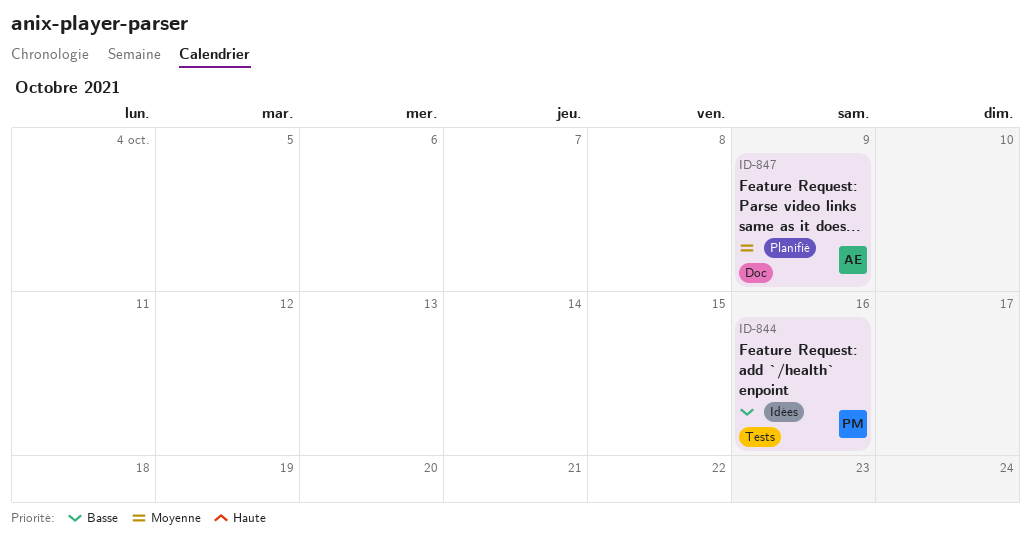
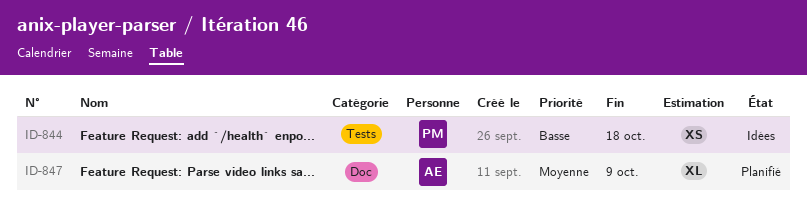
ID-844, due: Oct 16 -> Oct 18

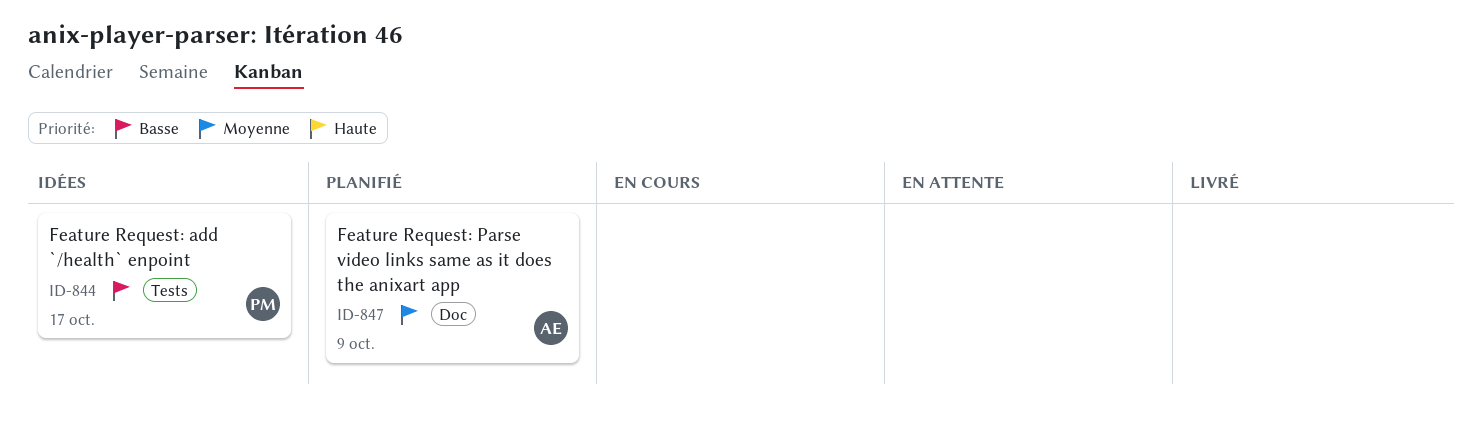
ID-844, due: Oct 18 -> Oct 17

